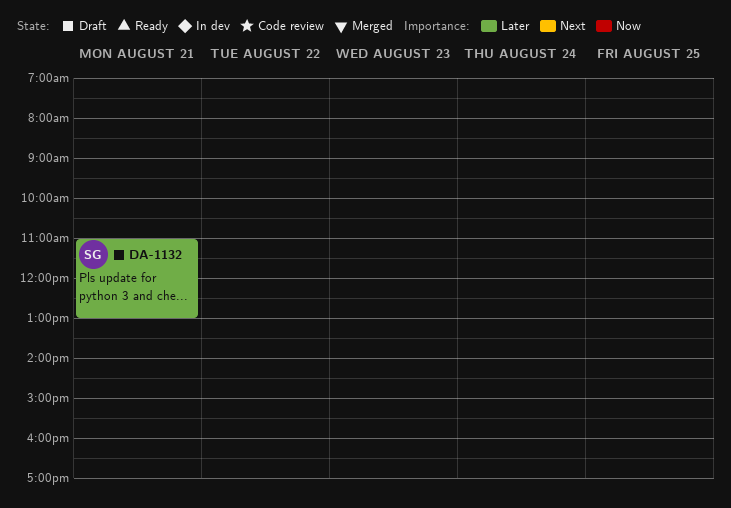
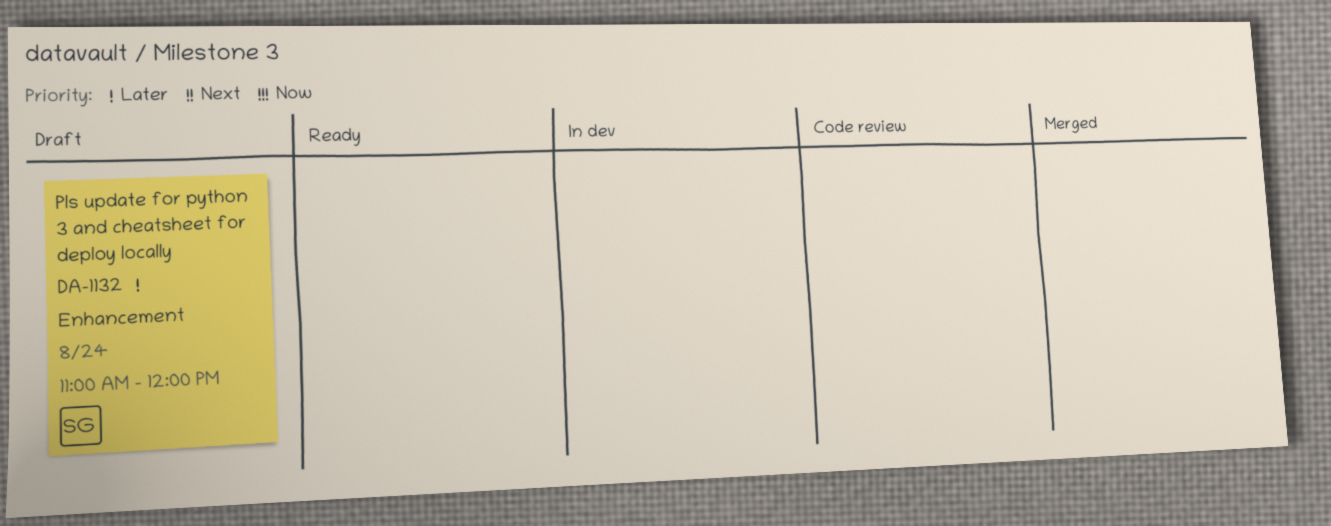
DA-1132, day: Aug 21 -> Aug 24
DA-1132, ends: 13:00 -> 12:00

